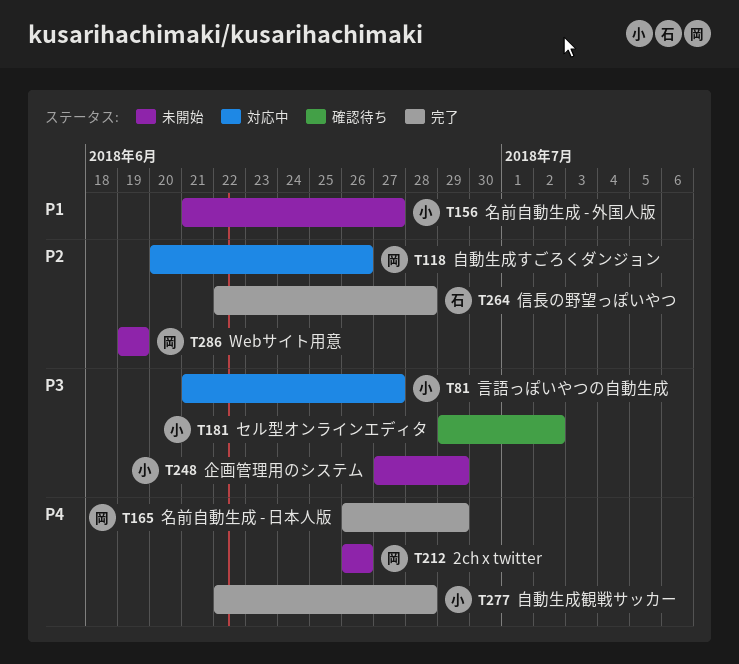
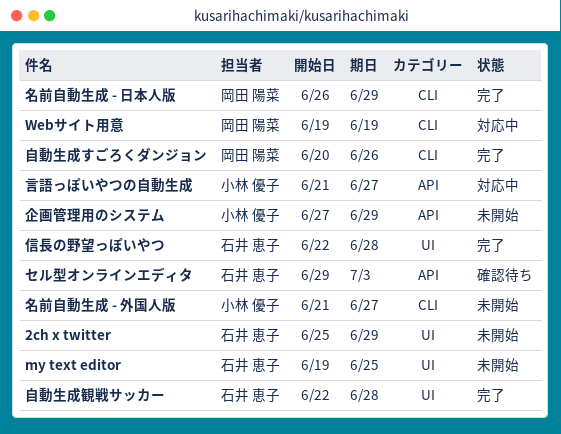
2ch x twitter, owner: 岡田 陽菜 -> 石井 恵子
2ch x twitter, start: Jun 26 -> Jun 25
2ch x twitter, due: Jun 26 -> Jun 29
my text editor: none -> present
Webサイト用意, status: 未開始 -> 対応中
セル型オンラインエディタ, owner: 小林 優子 -> 石井 恵子
セル型オンラインエディタ, due: Jul 2 -> Jul 3
自動生成すごろくダンジョン, status: 対応中 -> 完了
自動生成観戦サッカー, owner: 小林 優子 -> 石井 恵子

